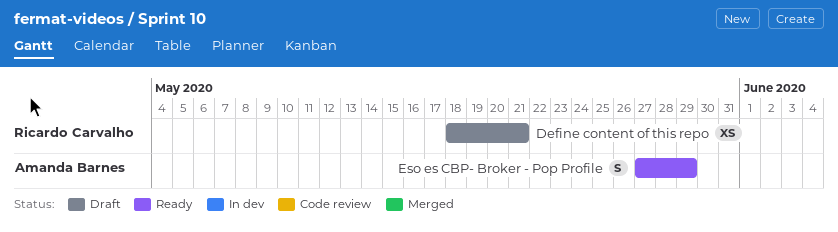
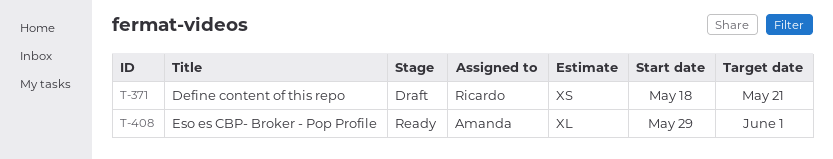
Eso es CBP- Broker - Pop Profile, estimate: S -> XL
Eso es CBP- Broker - Pop Profile, start: May 27 -> May 29
Eso es CBP- Broker - Pop Profile, due: May 29 -> Jun 1

